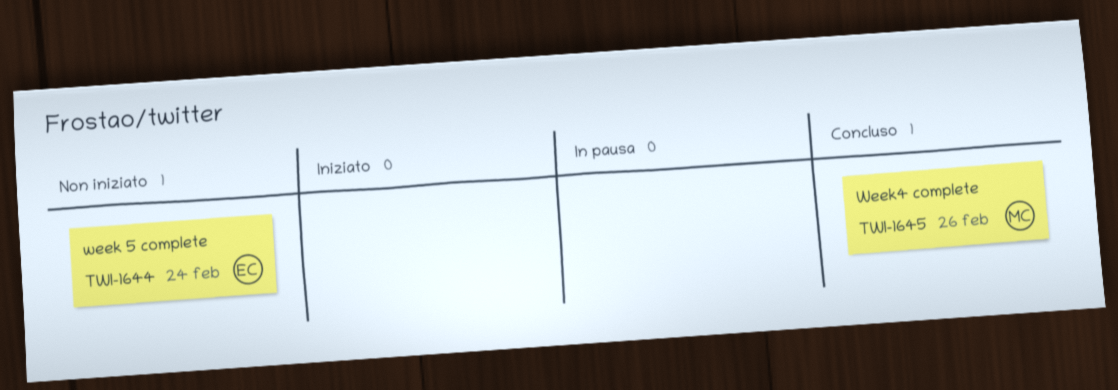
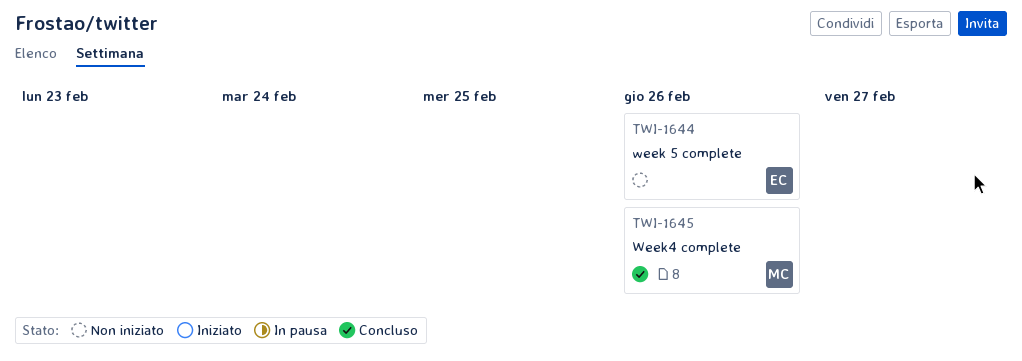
TWI-1644, due: Feb 24 -> Feb 26

